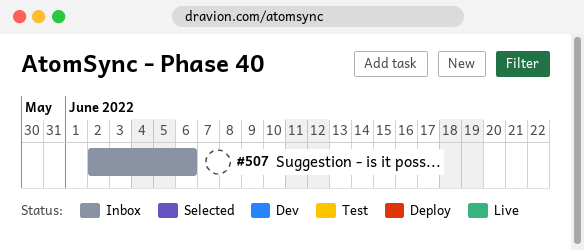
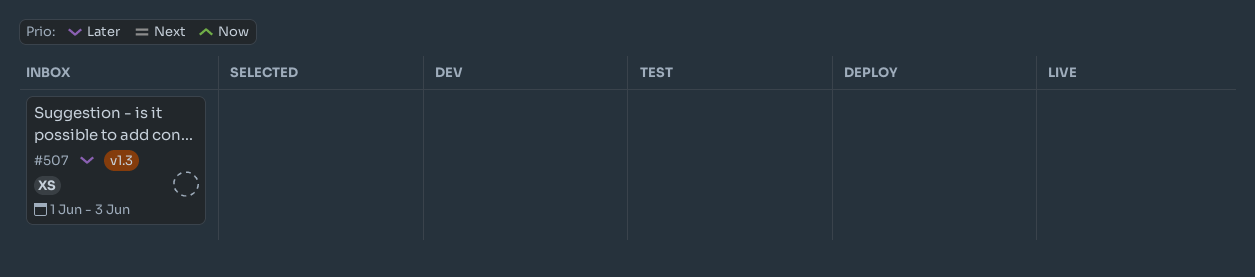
#507, start: Jun 2 -> Jun 1
#507, due: Jun 6 -> Jun 3

